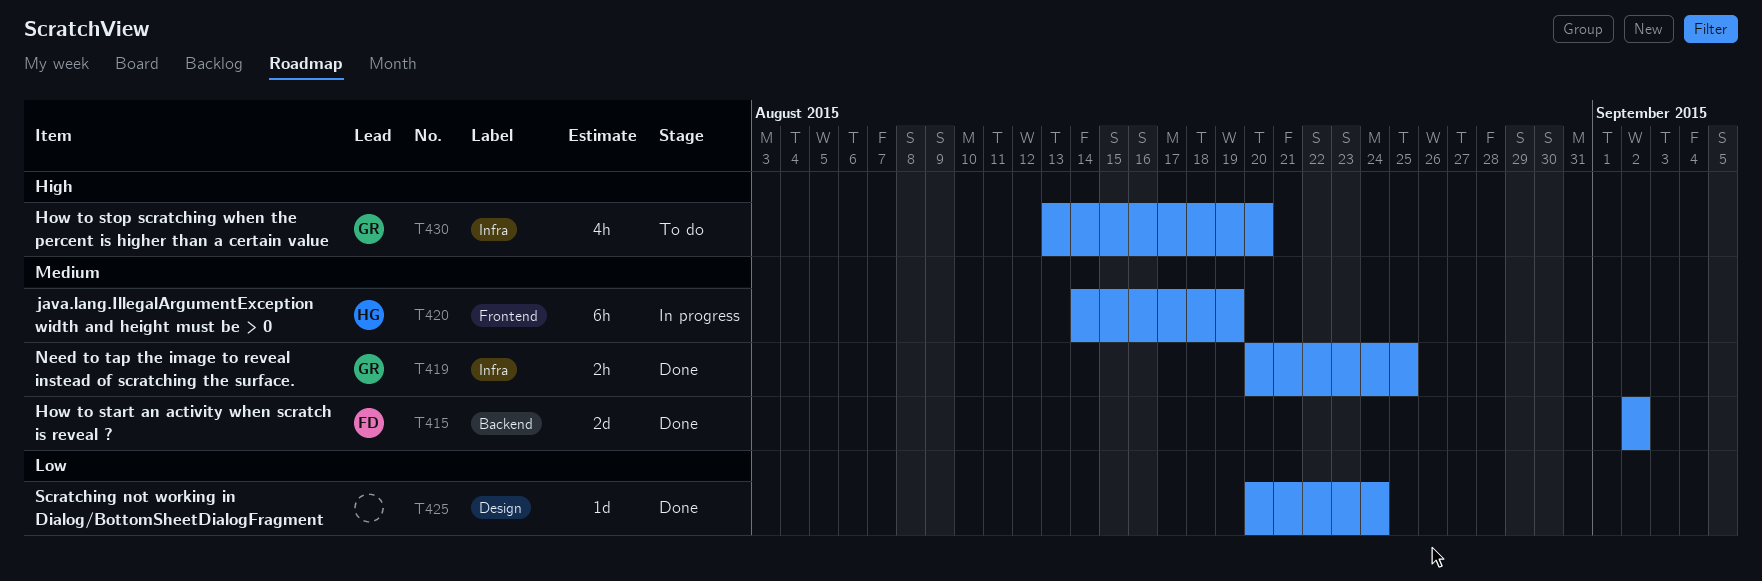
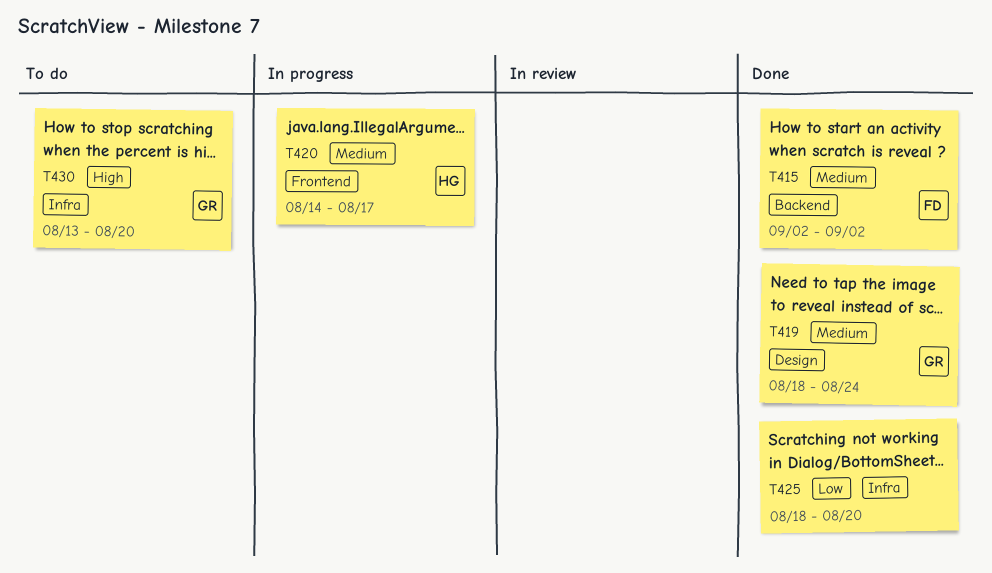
T419, label: Infra -> Design
T419, start: Aug 20 -> Aug 18
T419, due: Aug 25 -> Aug 24
T420, due: Aug 19 -> Aug 17
T425, label: Design -> Infra
T425, start: Aug 20 -> Aug 18
T425, due: Aug 24 -> Aug 20

